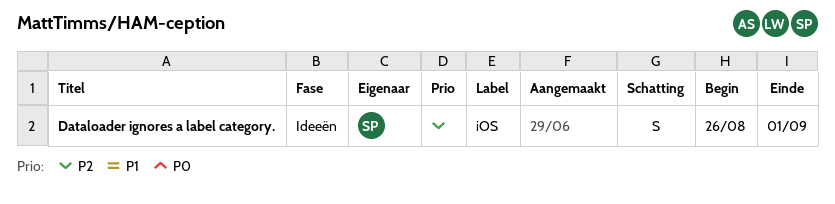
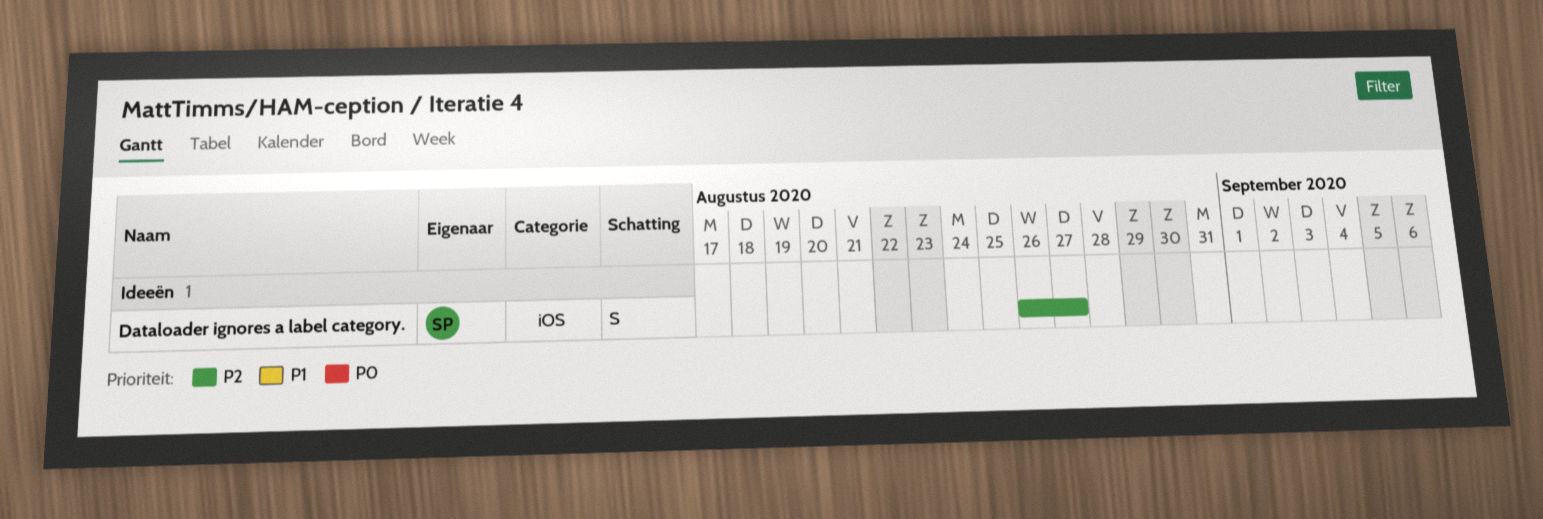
Dataloader ignores a label category., due: Sep 1 -> Aug 27

